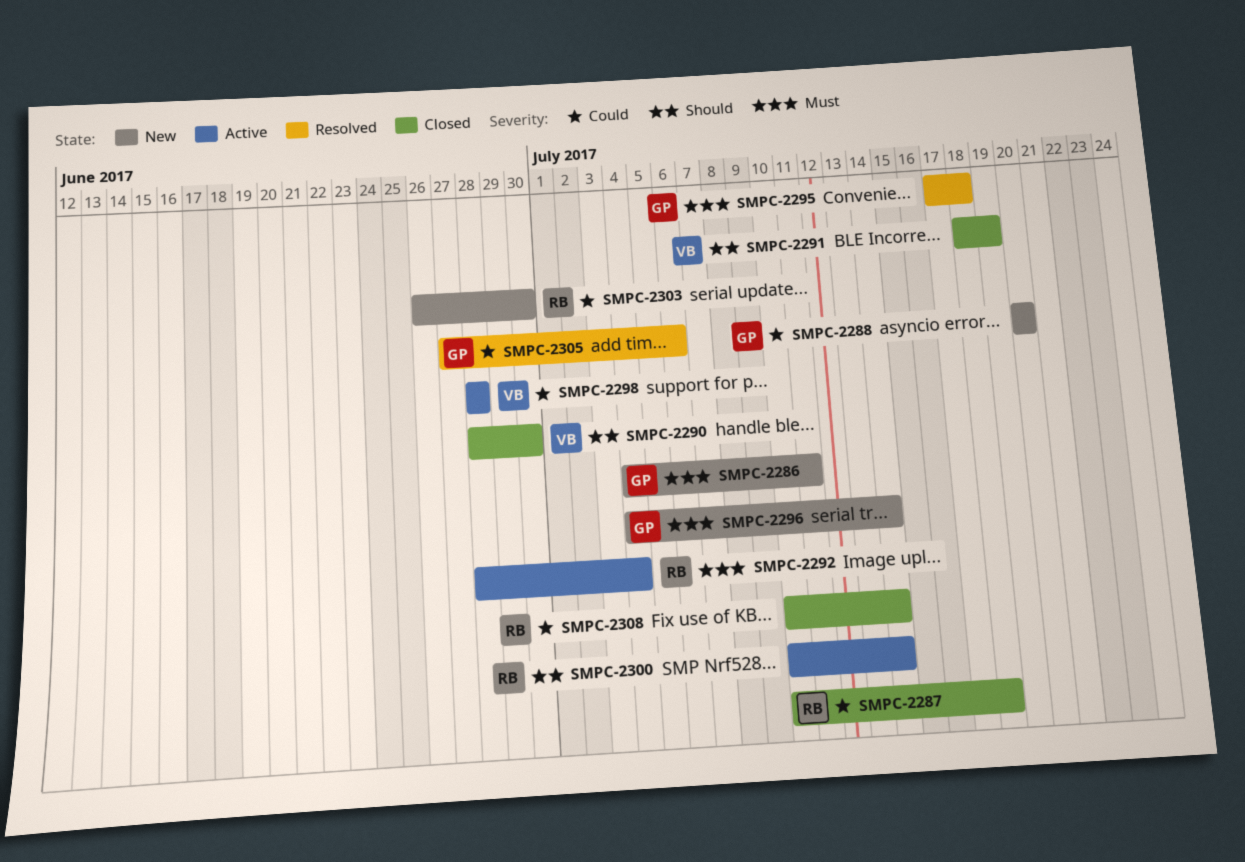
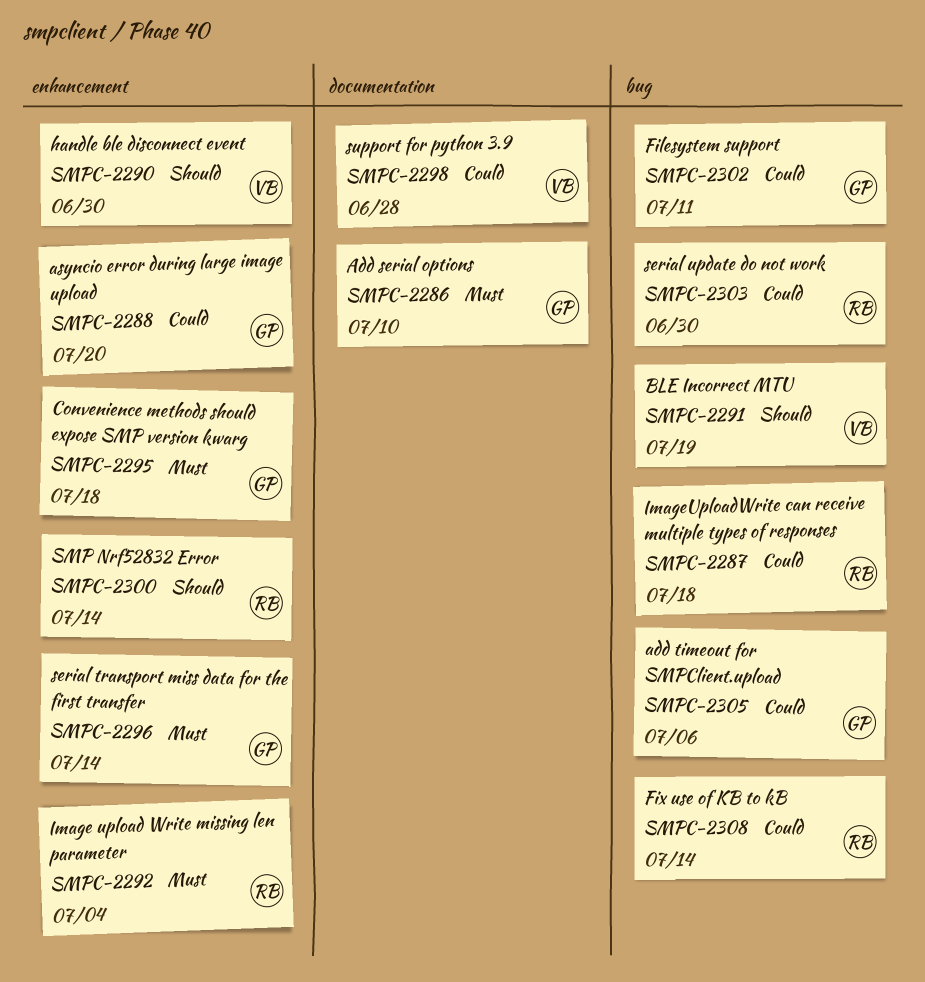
SMPC-2286, due: Jul 11 -> Jul 10
SMPC-2302: none -> present

